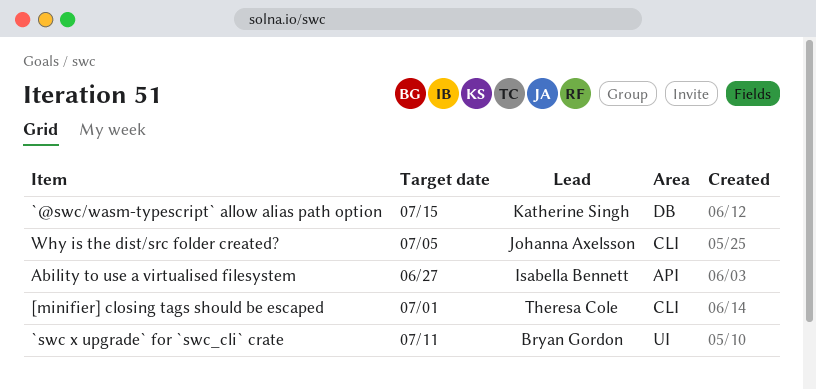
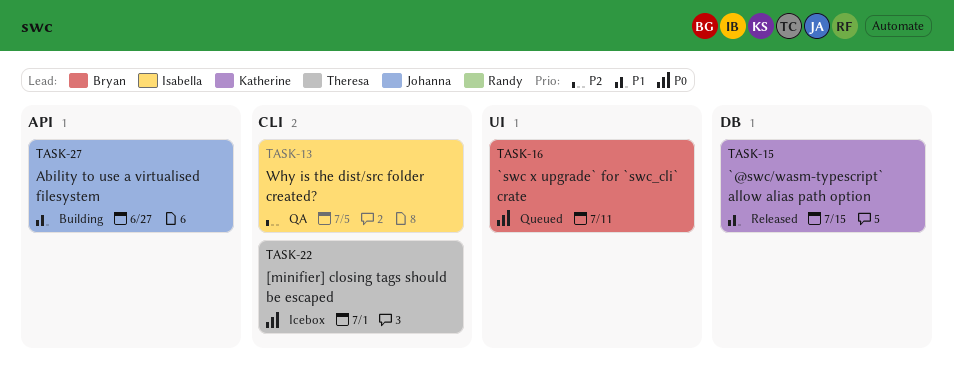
Ability to use a virtualised filesystem, owner: Isabella Bennett -> Johanna Axelsson
Why is the dist/src folder created?, owner: Johanna Axelsson -> Isabella Bennett

